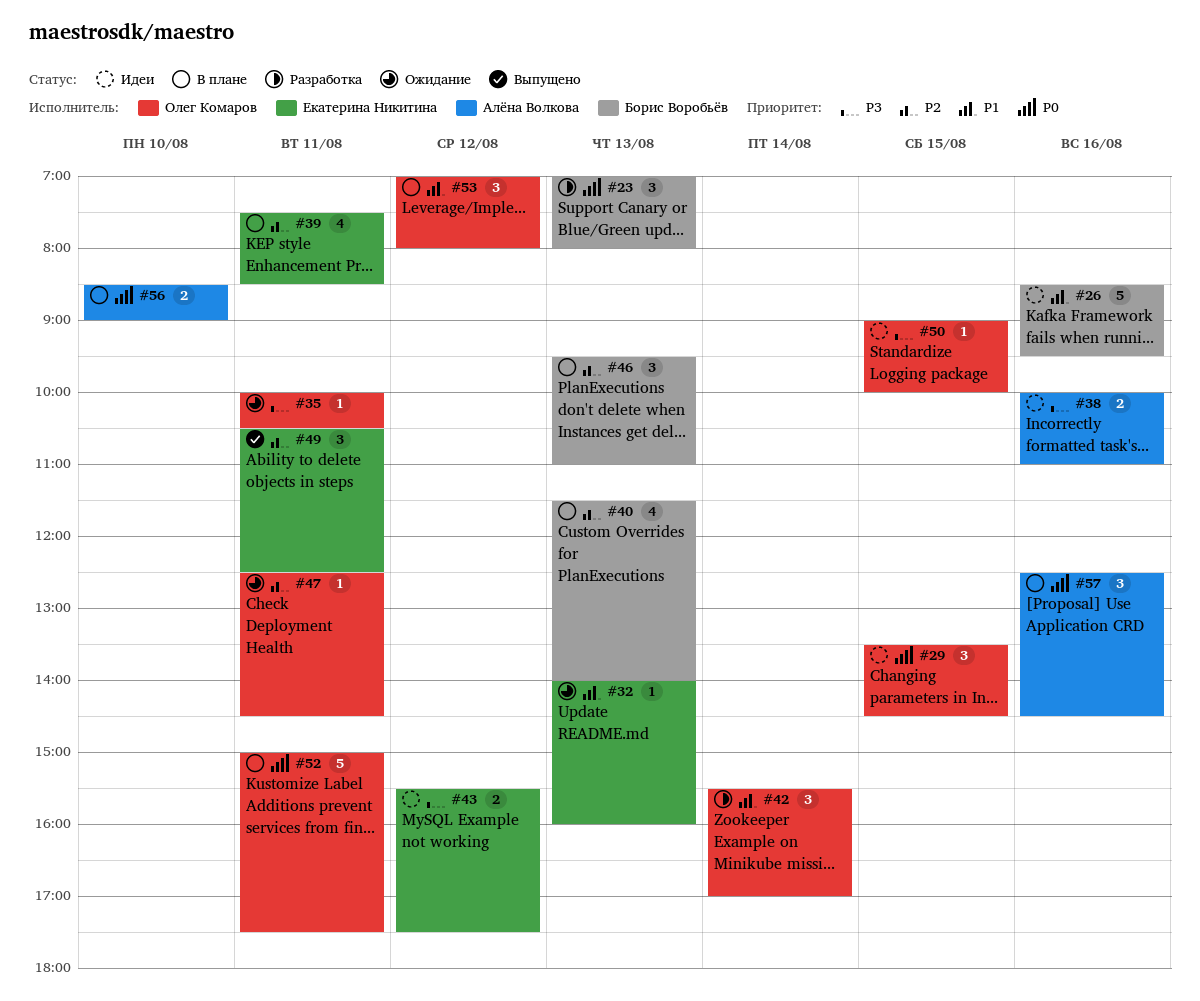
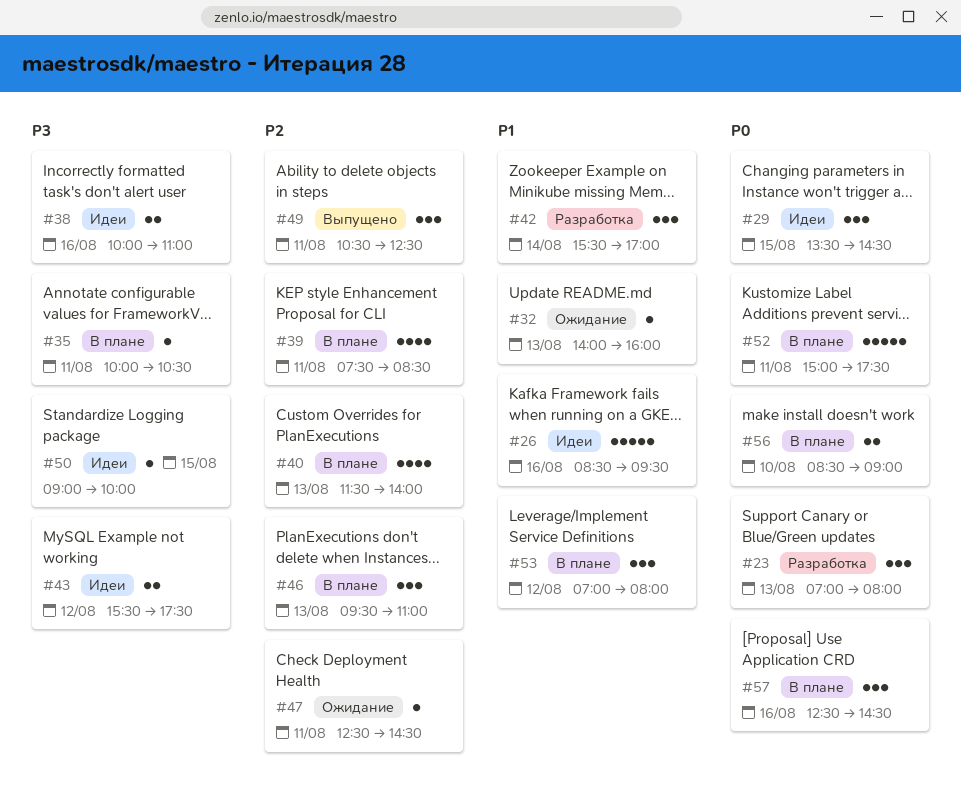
#35, status: Ожидание -> В плане

